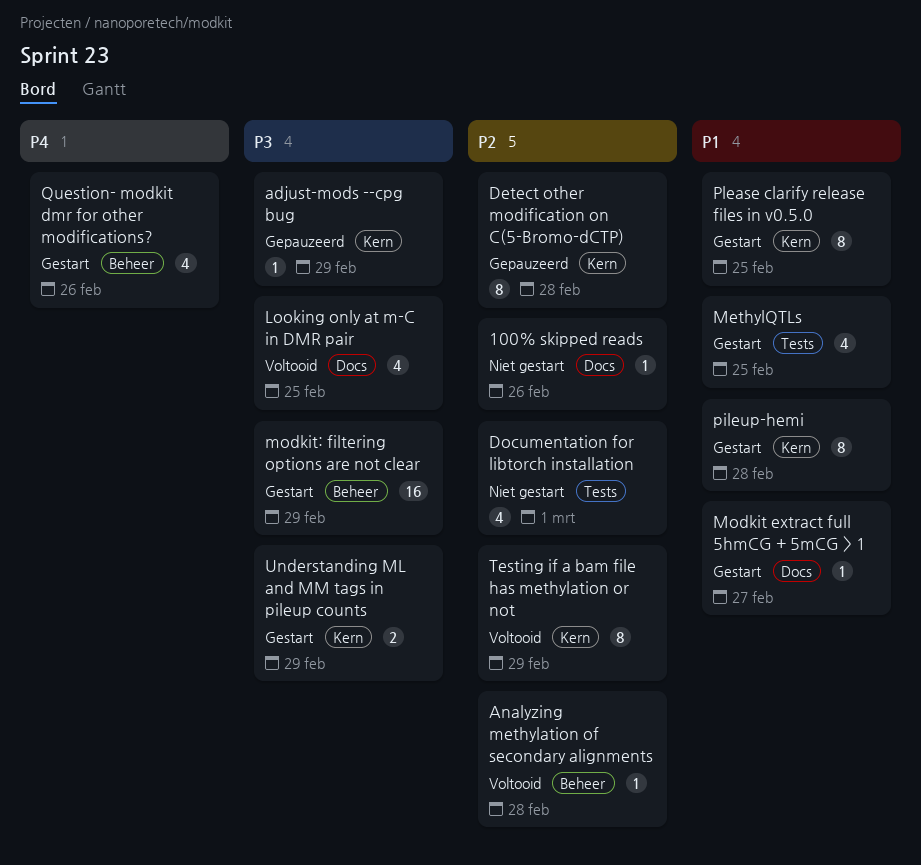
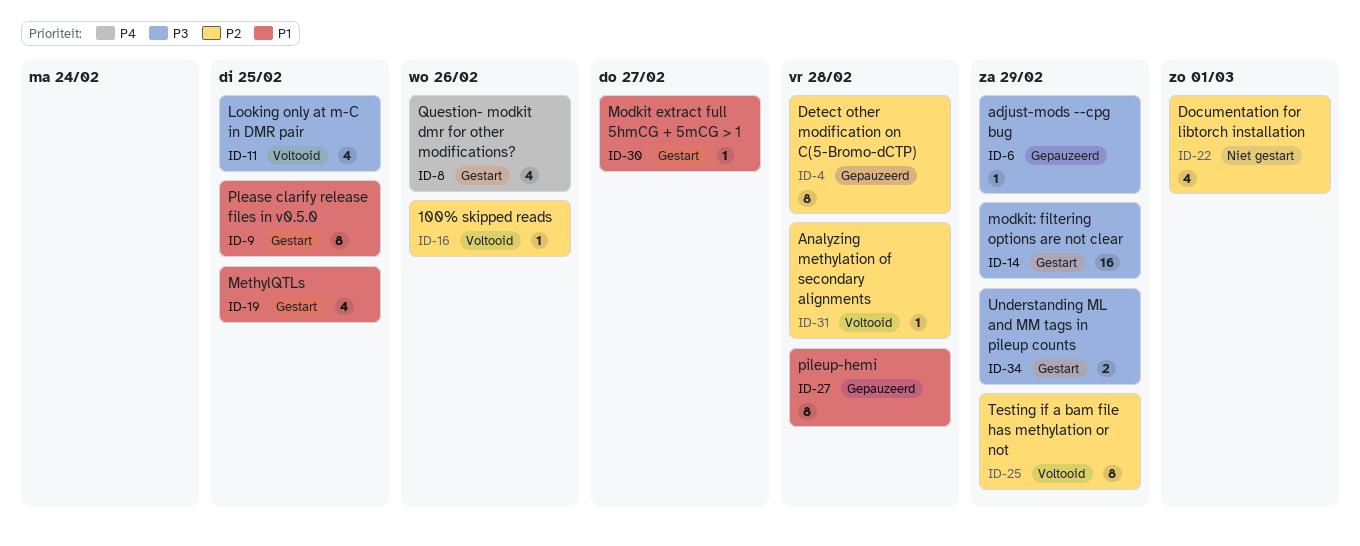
100% skipped reads, status: Niet gestart -> Voltooid
pileup-hemi, status: Gestart -> Gepauzeerd

